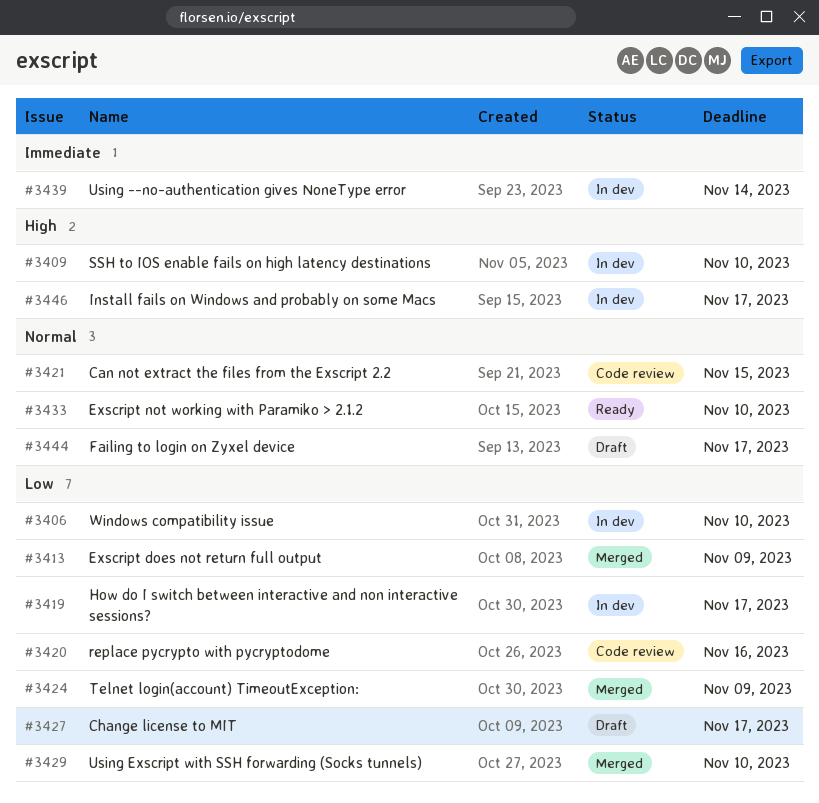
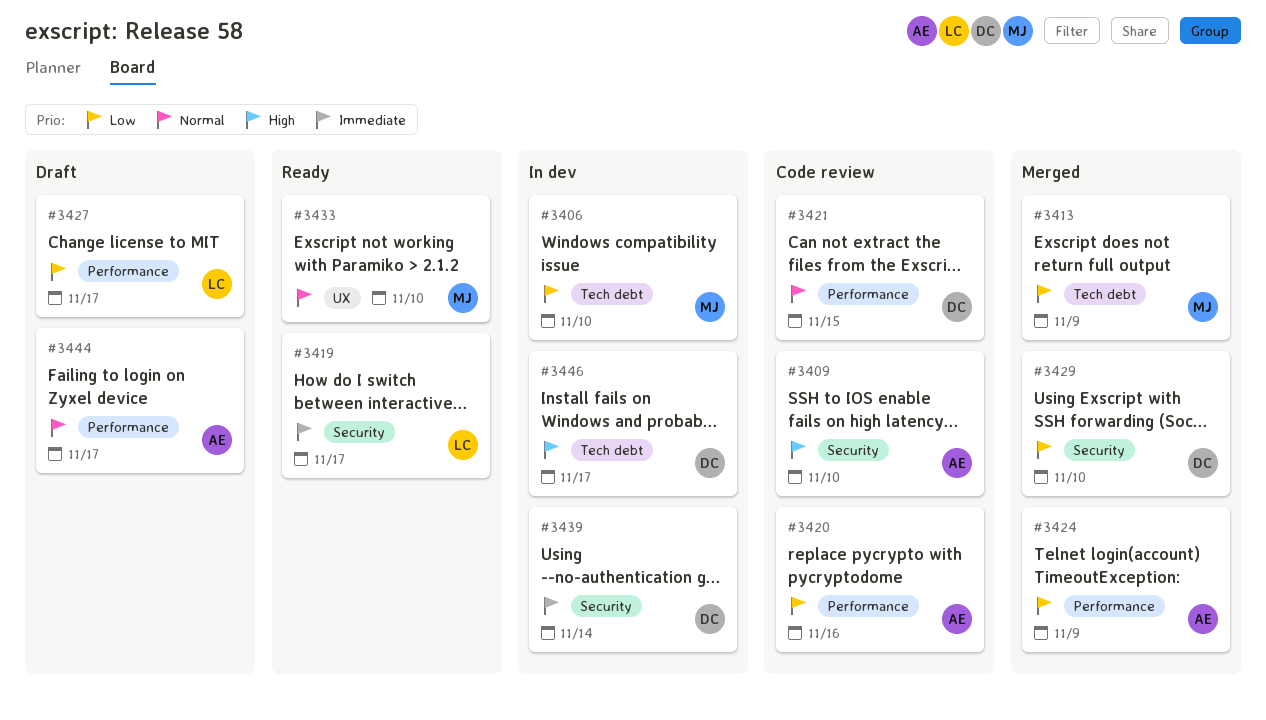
#3409, status: In dev -> Code review
#3419, status: In dev -> Ready
#3419, priority: Low -> Immediate

